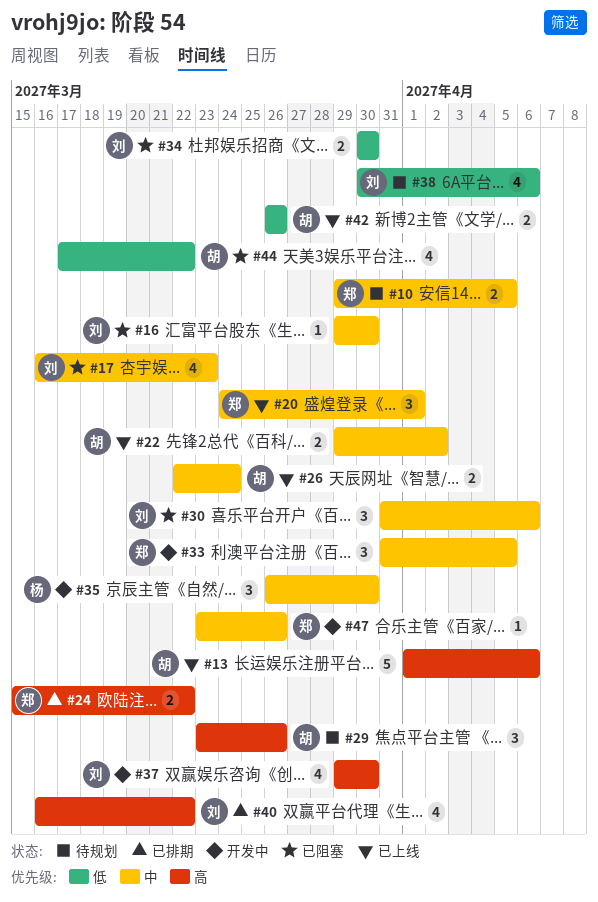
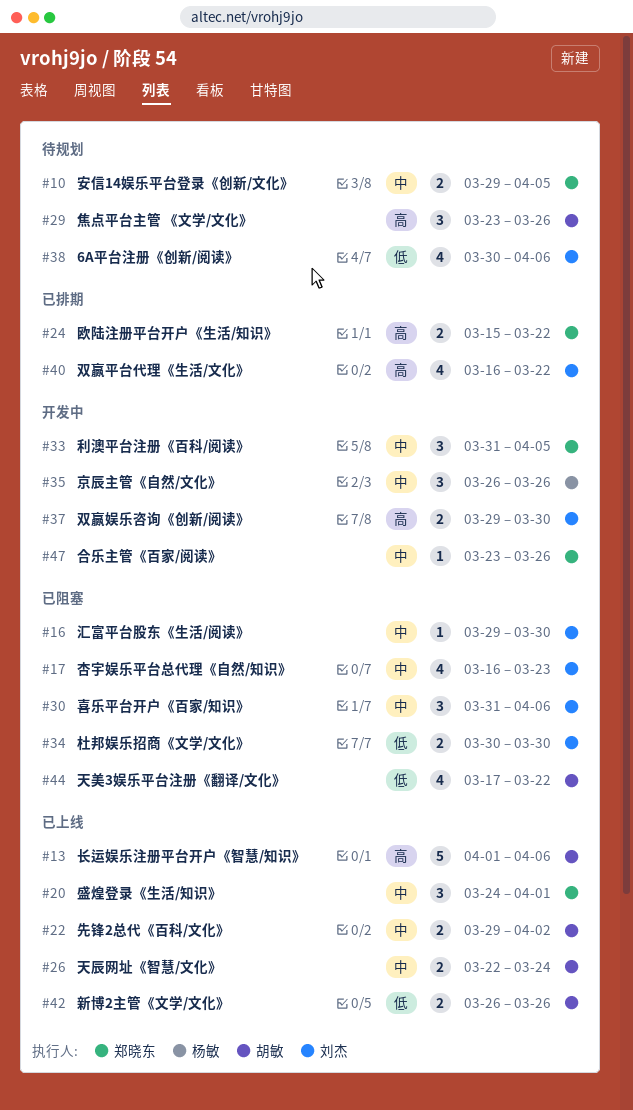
#35, due: Mar 30 -> Mar 26
#37, estimate: 4 -> 2

